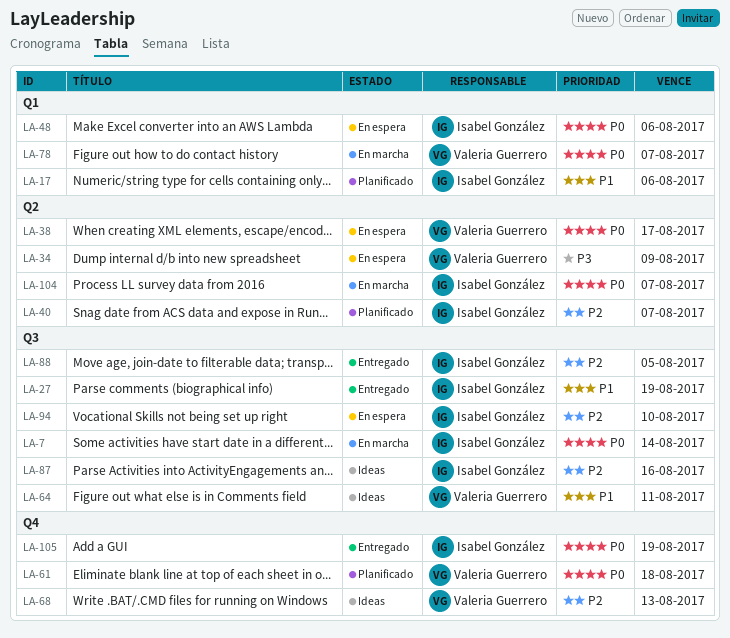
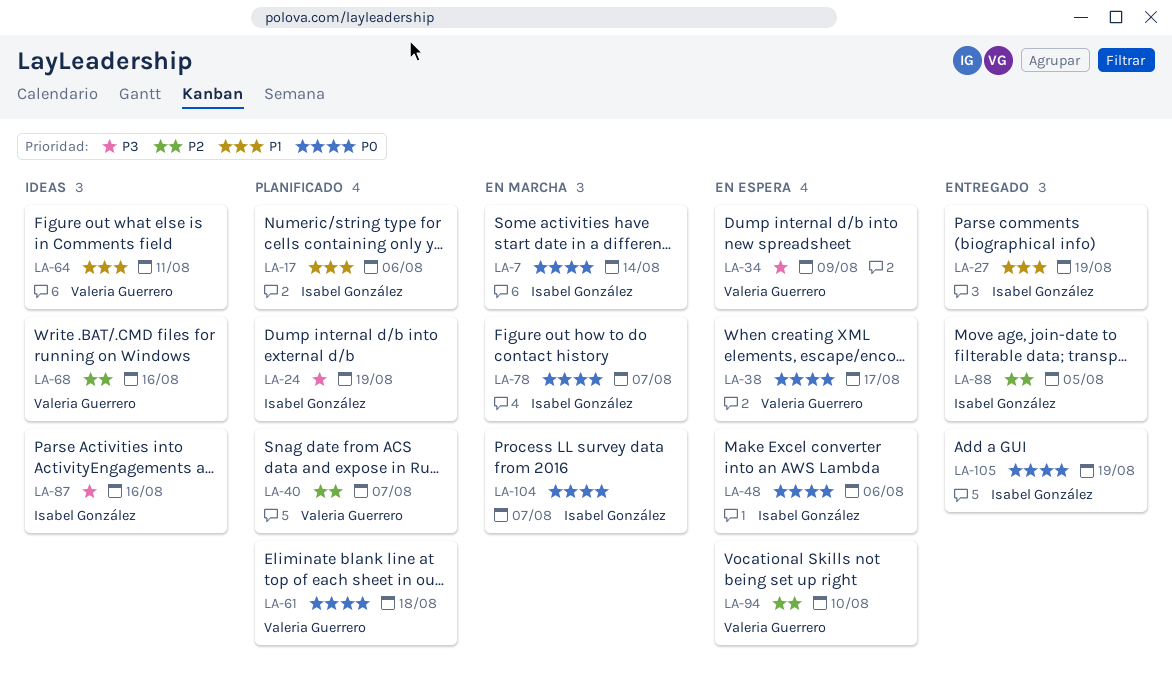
LA-24: none -> present
LA-40, owner: Isabel González -> Valeria Guerrero
LA-68, due: Aug 13 -> Aug 16
LA-78, owner: Valeria Guerrero -> Isabel González
LA-87, priority: P2 -> P3
LA-94, owner: Isabel González -> Valeria Guerrero

